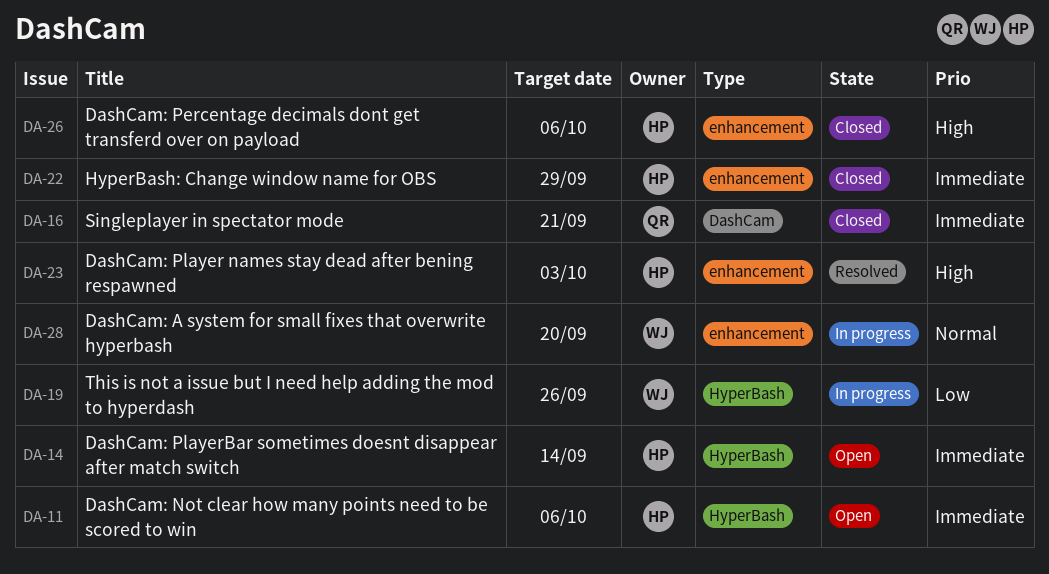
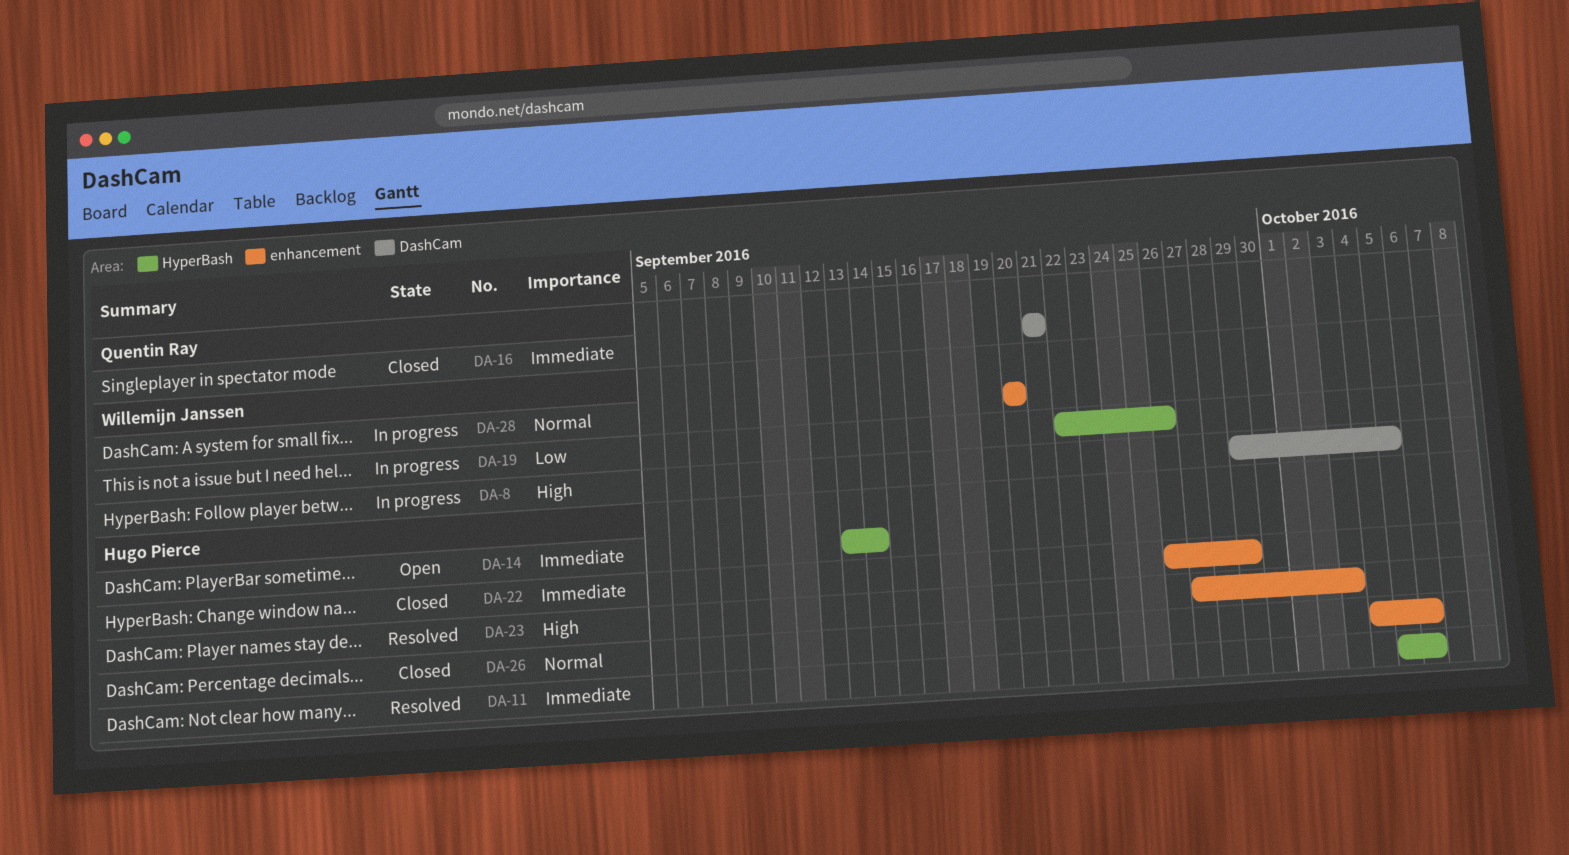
DA-8: none -> present
DA-11, status: Open -> Resolved
DA-26, priority: High -> Normal

